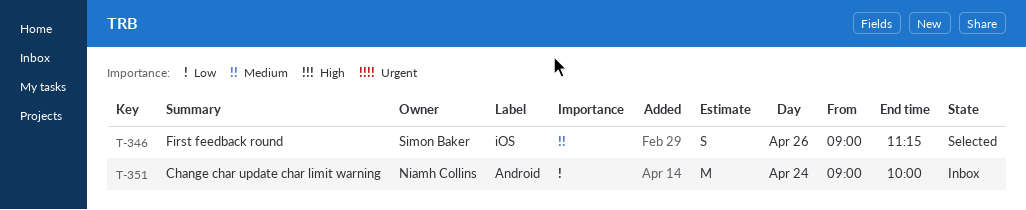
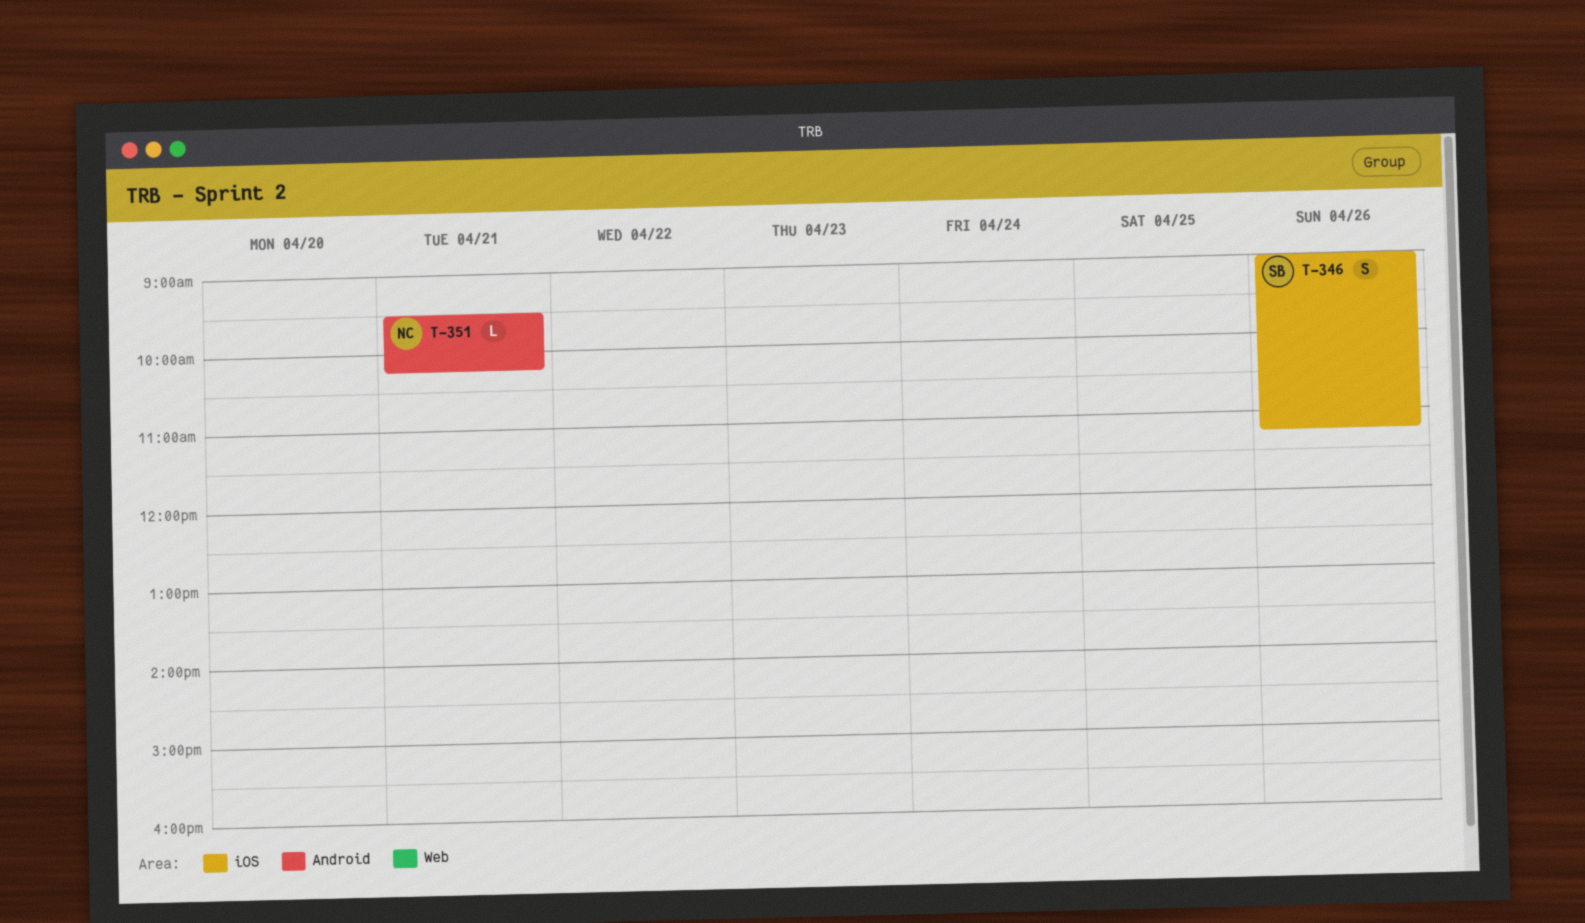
T-351, estimate: M -> L
T-351, day: Apr 24 -> Apr 21
T-351, begins: 09:00 -> 09:30
T-351, ends: 10:00 -> 10:15

